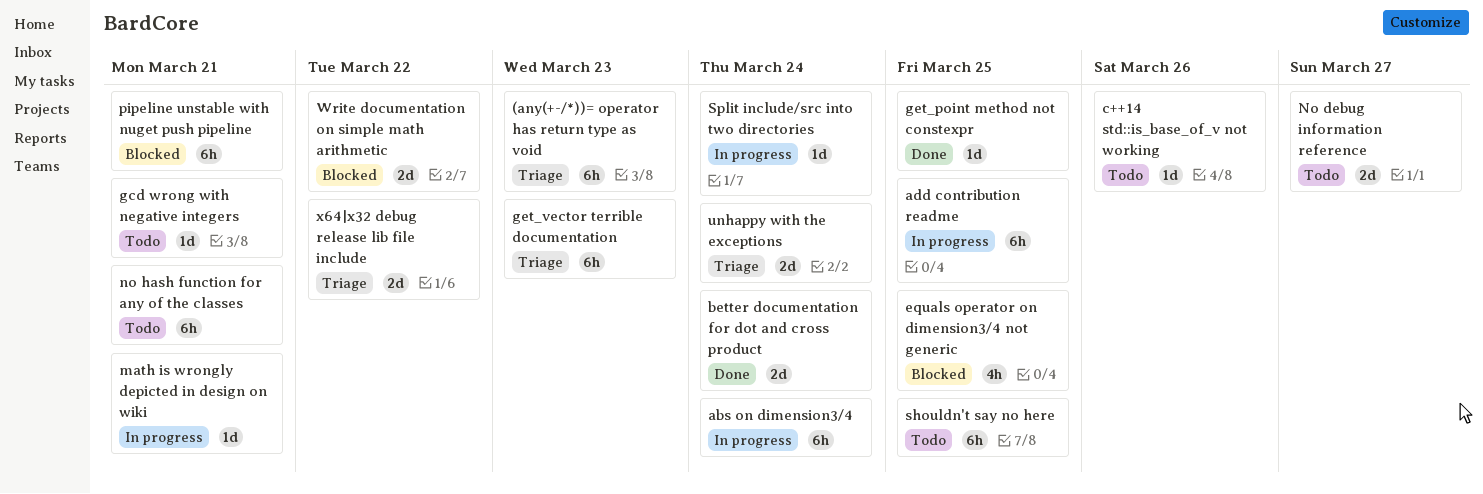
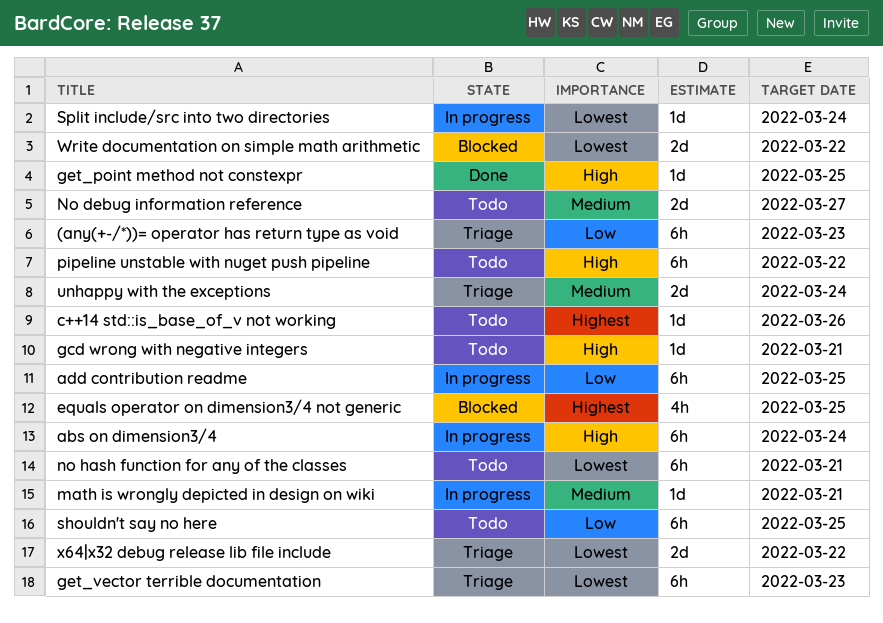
better documentation for dot and cross product: present -> none
pipeline unstable with nuget push pipeline, status: Blocked -> Todo
pipeline unstable with nuget push pipeline, due: Mar 21 -> Mar 22

